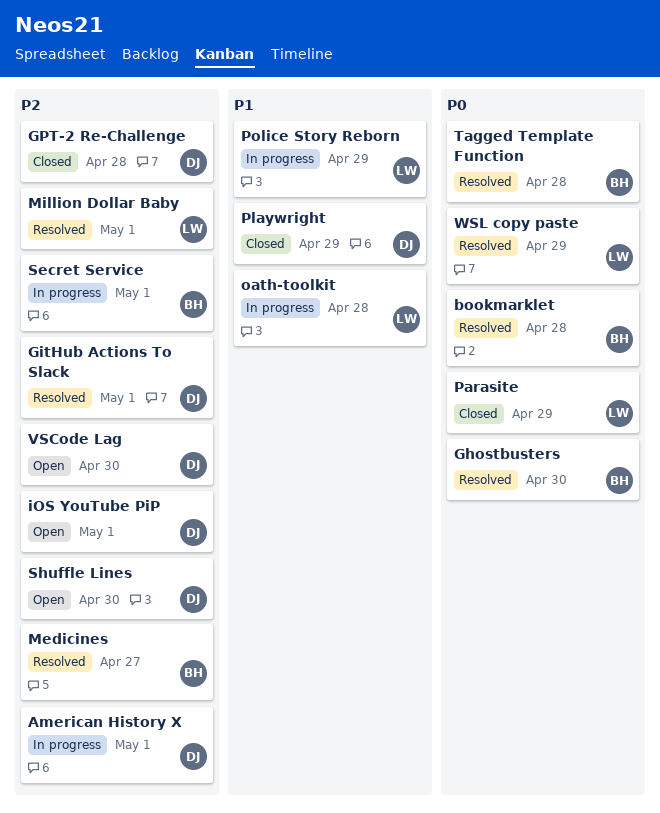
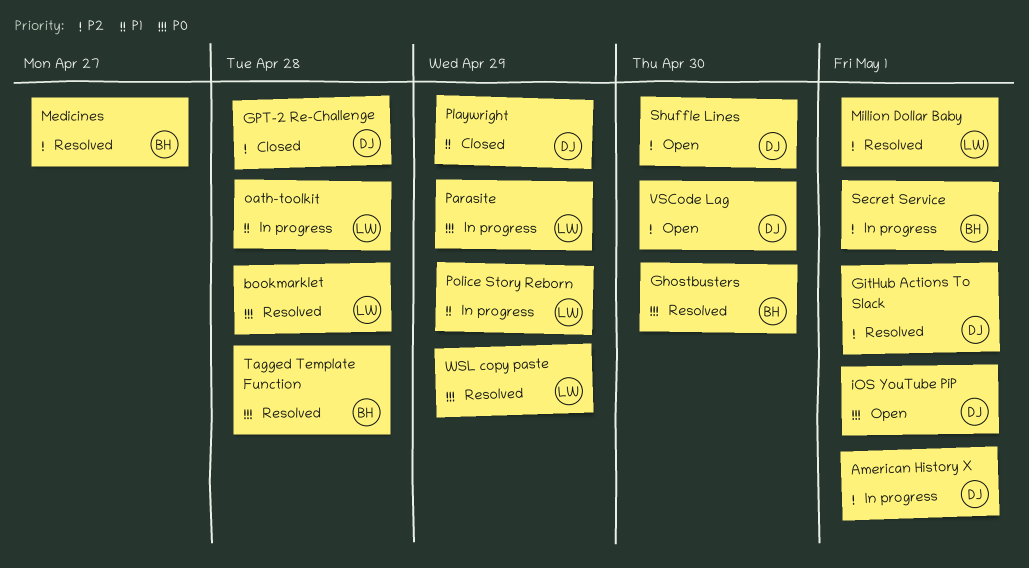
bookmarklet, owner: BH -> LW
iOS YouTube PiP, priority: P2 -> P0
Parasite, status: Closed -> In progress

